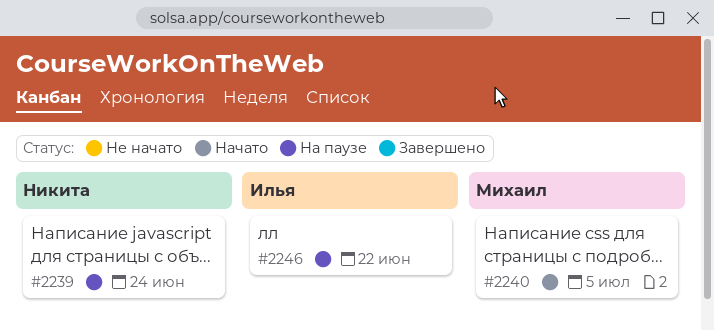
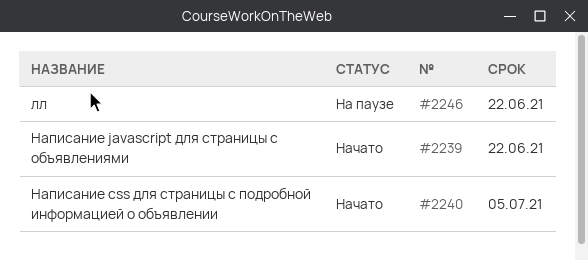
#2239, status: На паузе -> Начато
#2239, due: Jun 24 -> Jun 22

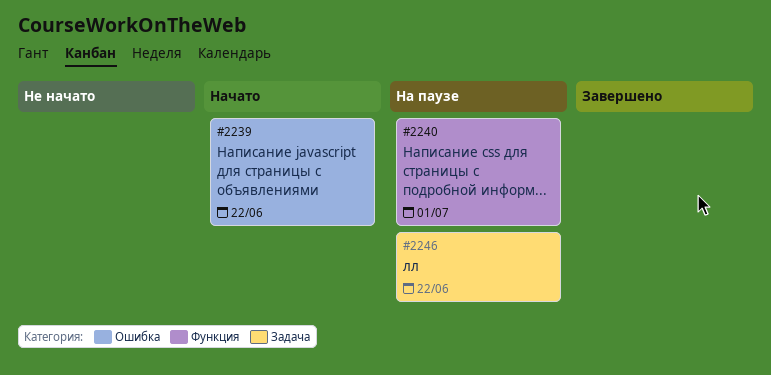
#2240, status: Начато -> На паузе
#2240, due: Jul 5 -> Jul 1

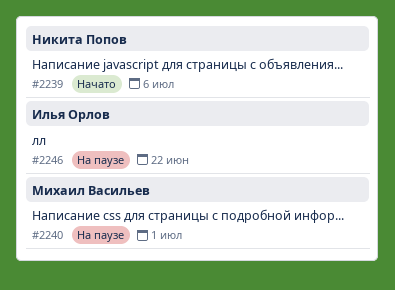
#2239, due: Jun 22 -> Jul 6

